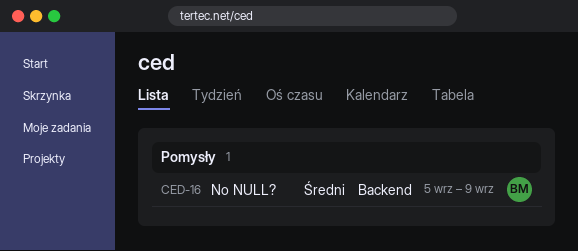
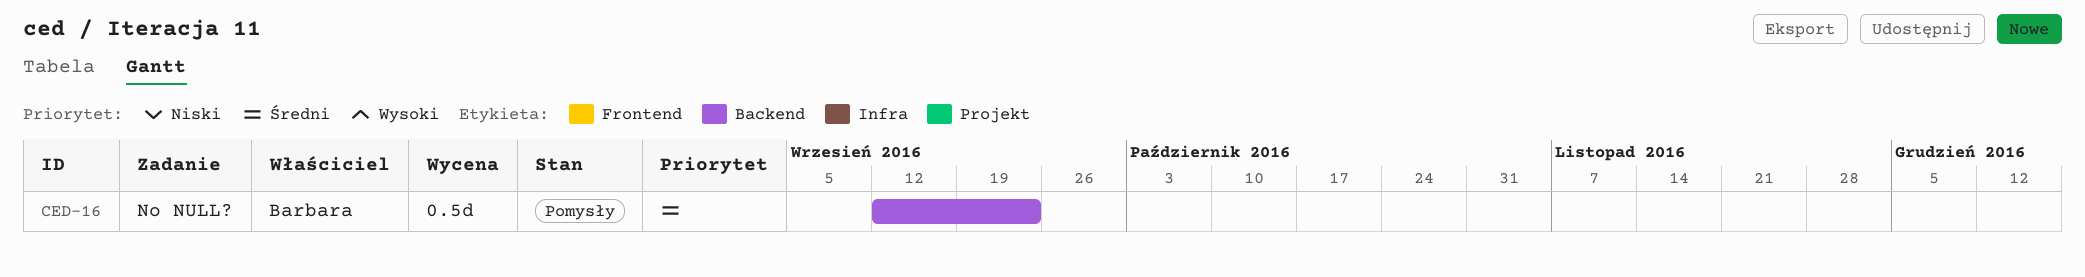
CED-16, start: Sep 5 -> Sep 12
CED-16, due: Sep 9 -> Sep 23

